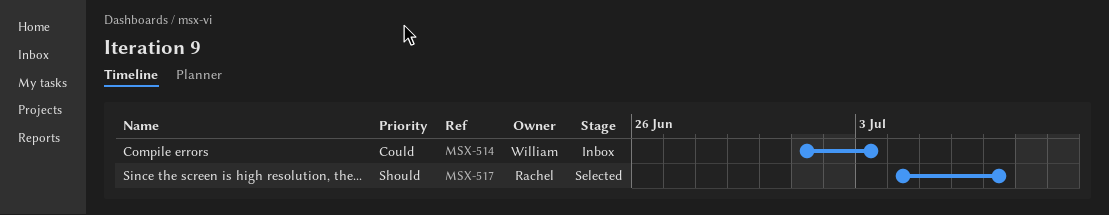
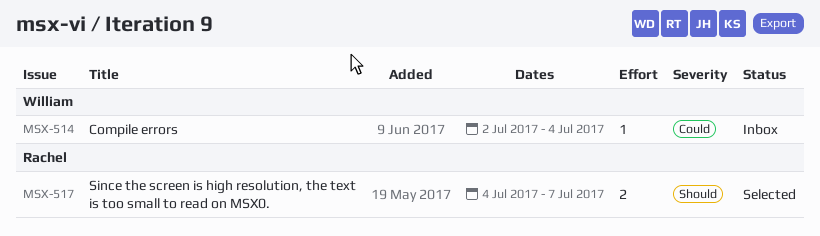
MSX-514, start: Jul 1 -> Jul 2
MSX-514, due: Jul 3 -> Jul 4

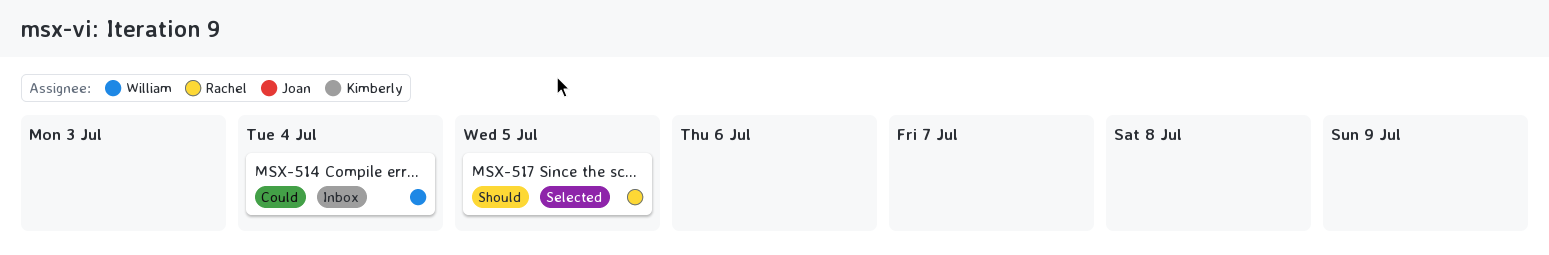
MSX-517, due: Jul 7 -> Jul 5

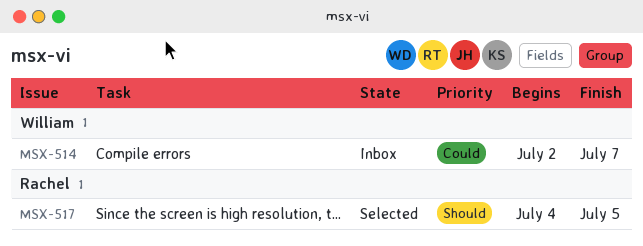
MSX-514, due: Jul 4 -> Jul 7

